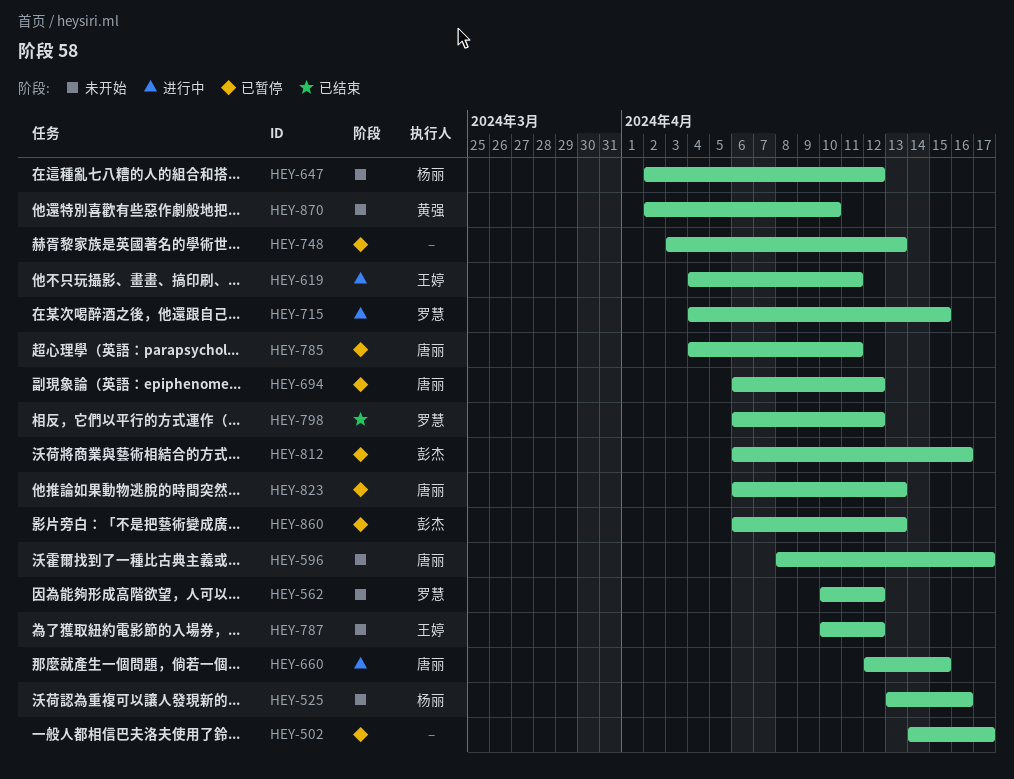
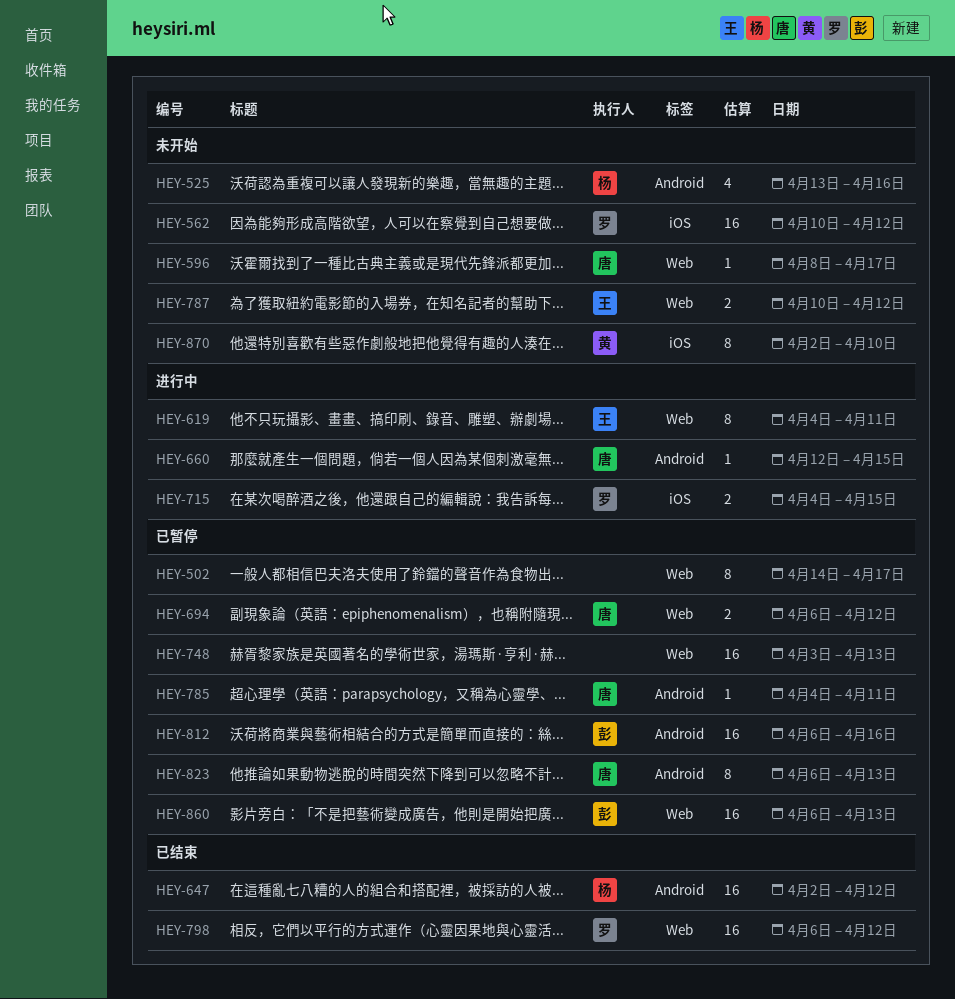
HEY-647, status: 未开始 -> 已结束

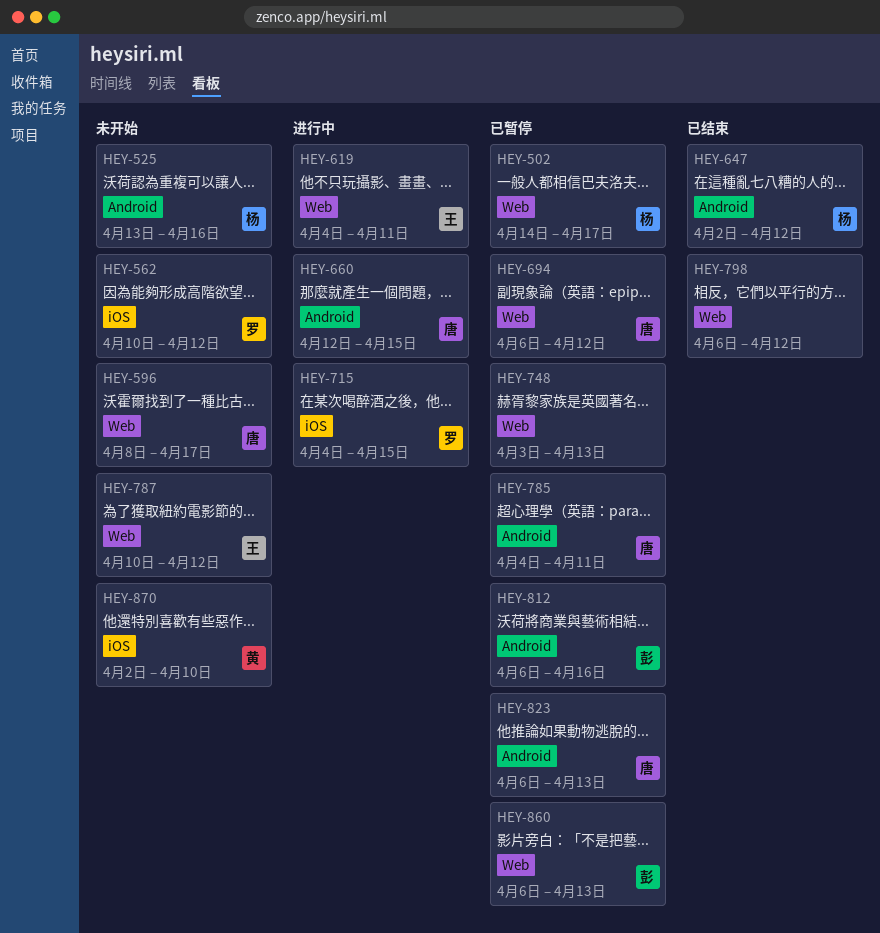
HEY-502, owner: none -> 杨
HEY-798, owner: 罗 -> none

